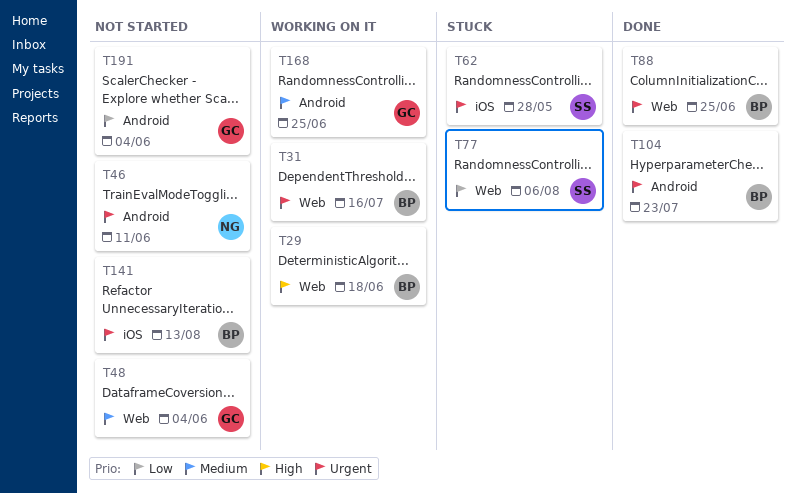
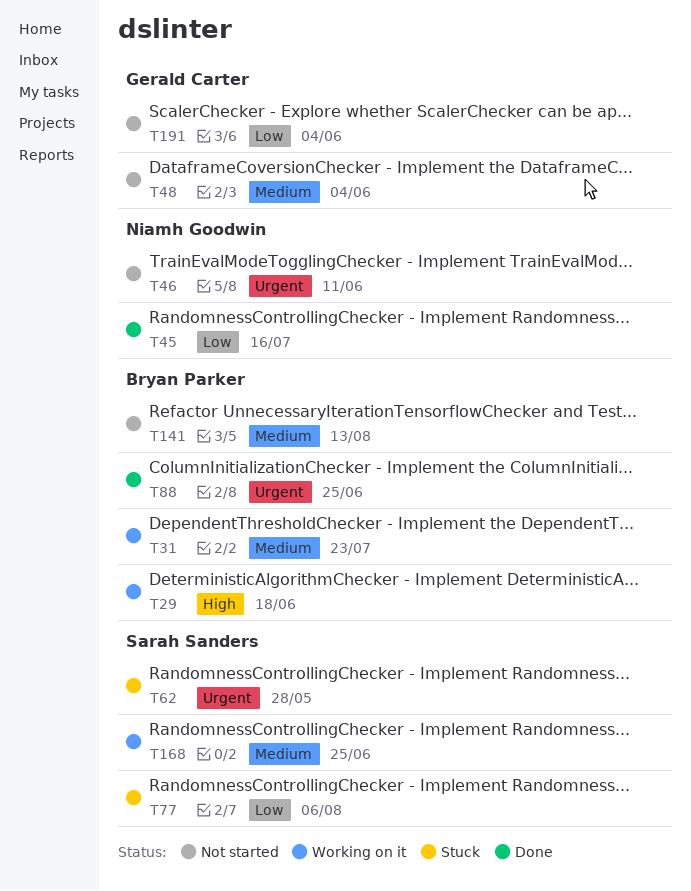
T31, priority: Urgent -> Medium
T31, due: Jul 16 -> Jul 23
T45: none -> present
T104: present -> none
T141, priority: Urgent -> Medium
T168, owner: Gerald Carter -> Sarah Sanders

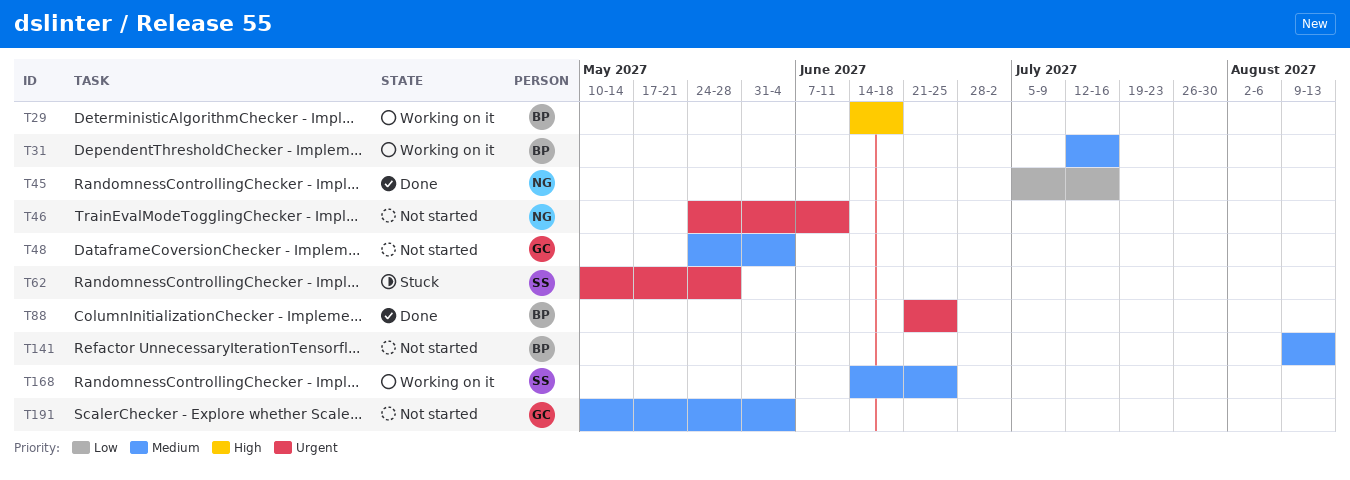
T31, due: Jul 23 -> Jul 16
T77: present -> none
T191, priority: Low -> Medium

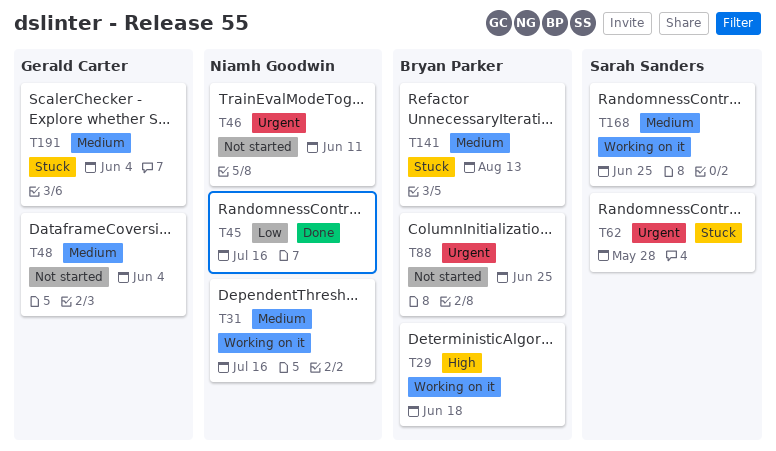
T31, owner: Bryan Parker -> Niamh Goodwin
T88, status: Done -> Not started
T141, status: Not started -> Stuck
T191, status: Not started -> Stuck

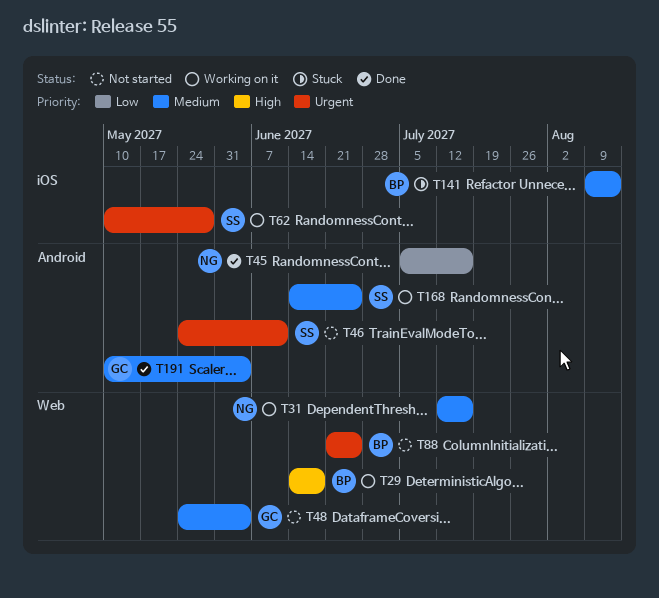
T46, owner: Niamh Goodwin -> Sarah Sanders
T62, status: Stuck -> Working on it
T191, status: Stuck -> Done

